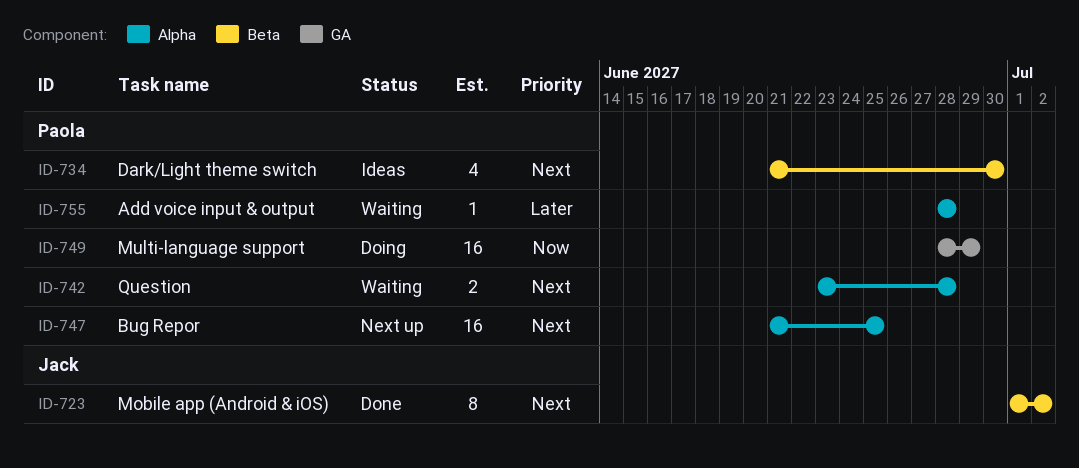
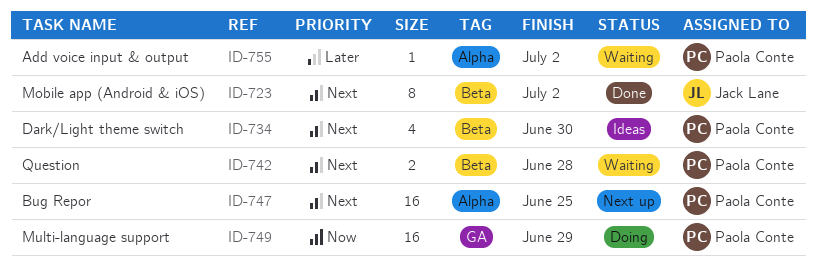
ID-742, label: Alpha -> Beta
ID-755, due: Jun 28 -> Jul 2

